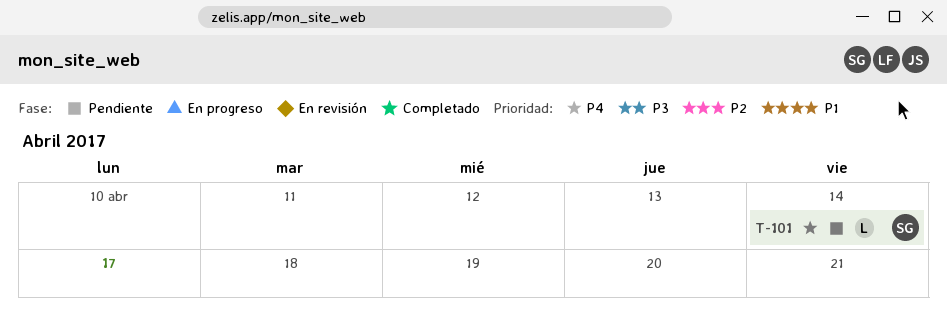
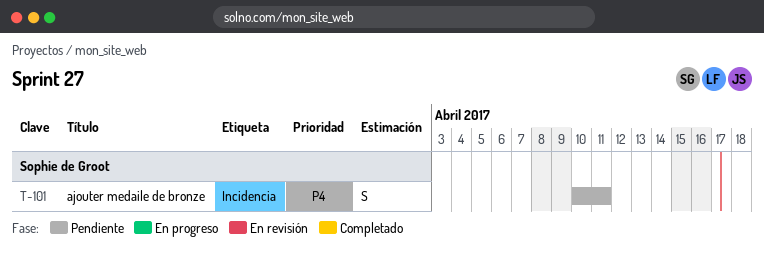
T-101, estimate: L -> S
T-101, due: Apr 14 -> Apr 11

